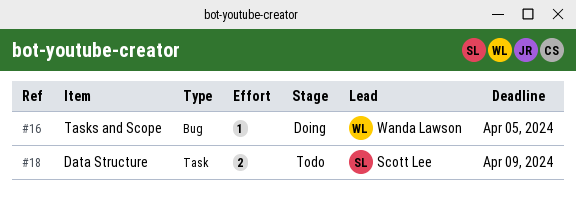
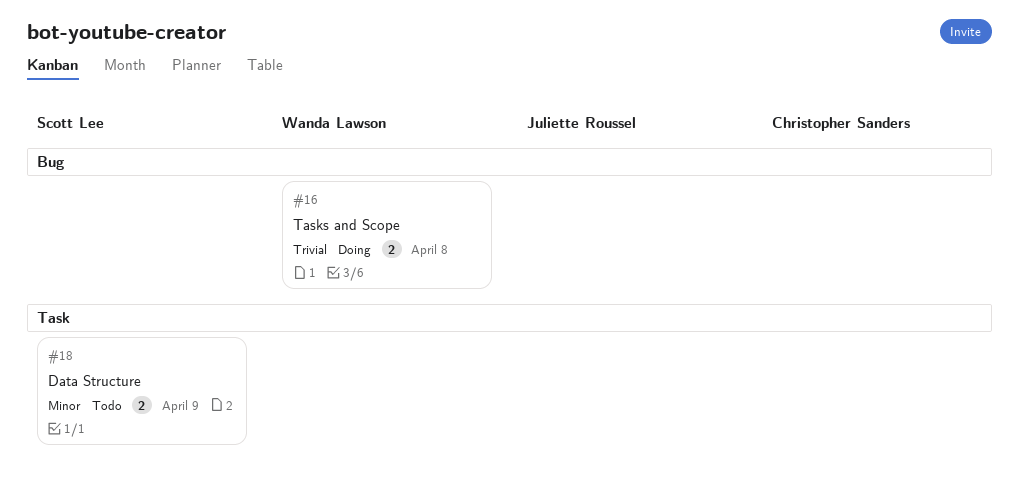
#16, estimate: 1 -> 2
#16, due: Apr 5 -> Apr 8

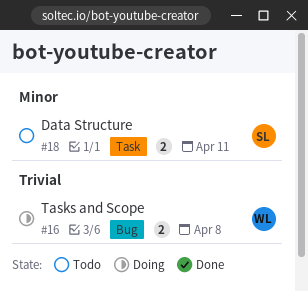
#18, due: Apr 9 -> Apr 11

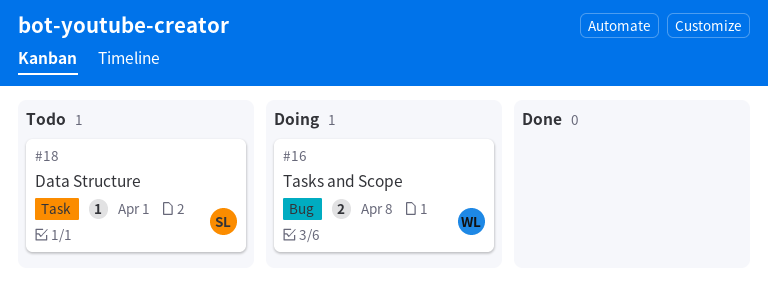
#18, estimate: 2 -> 1
#18, due: Apr 11 -> Apr 1

